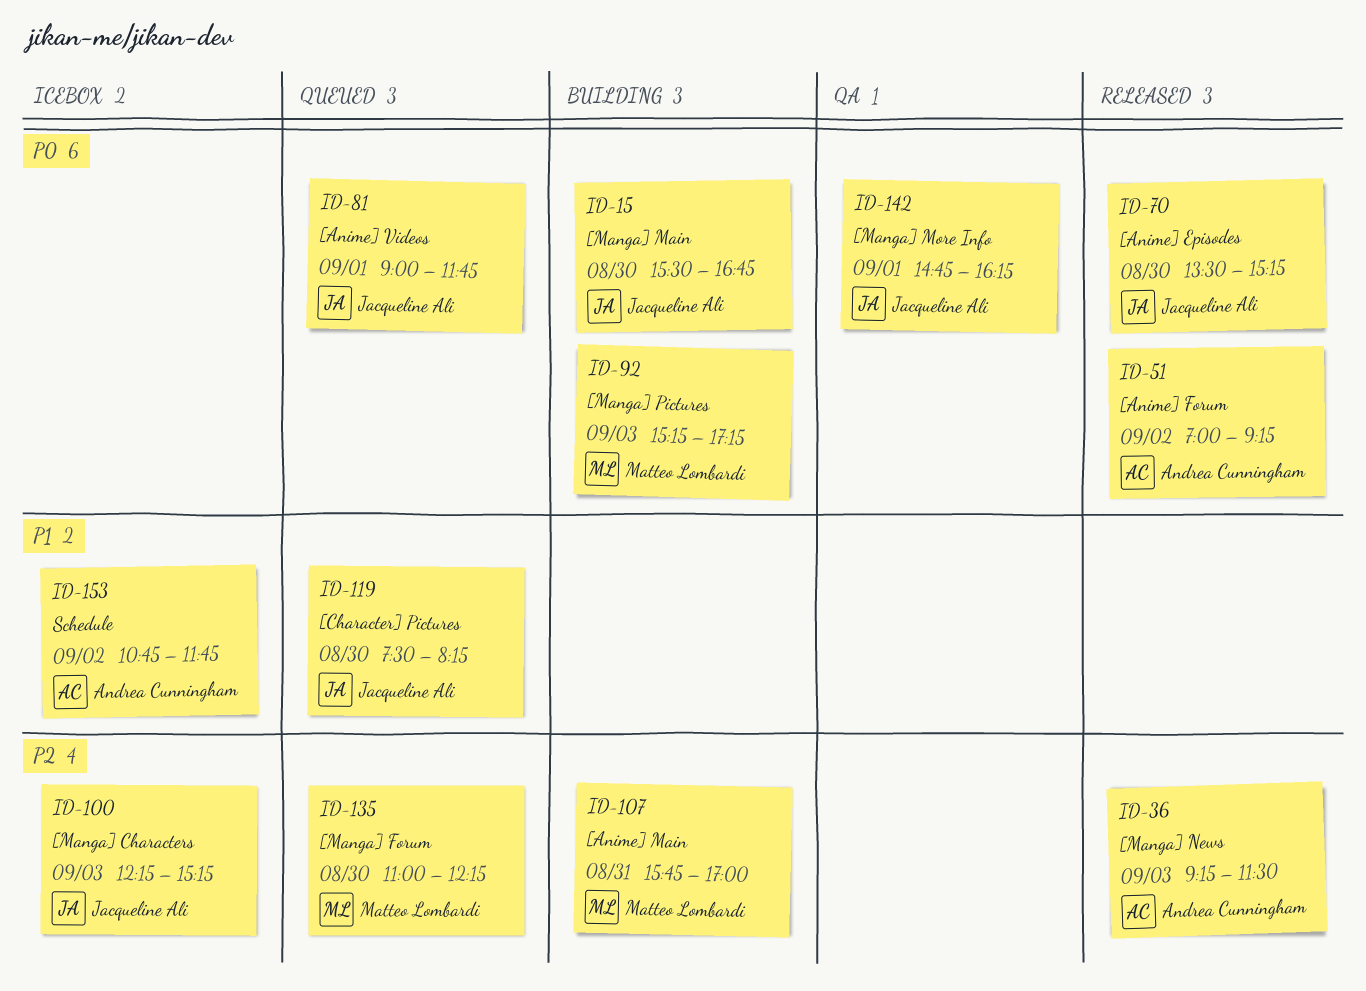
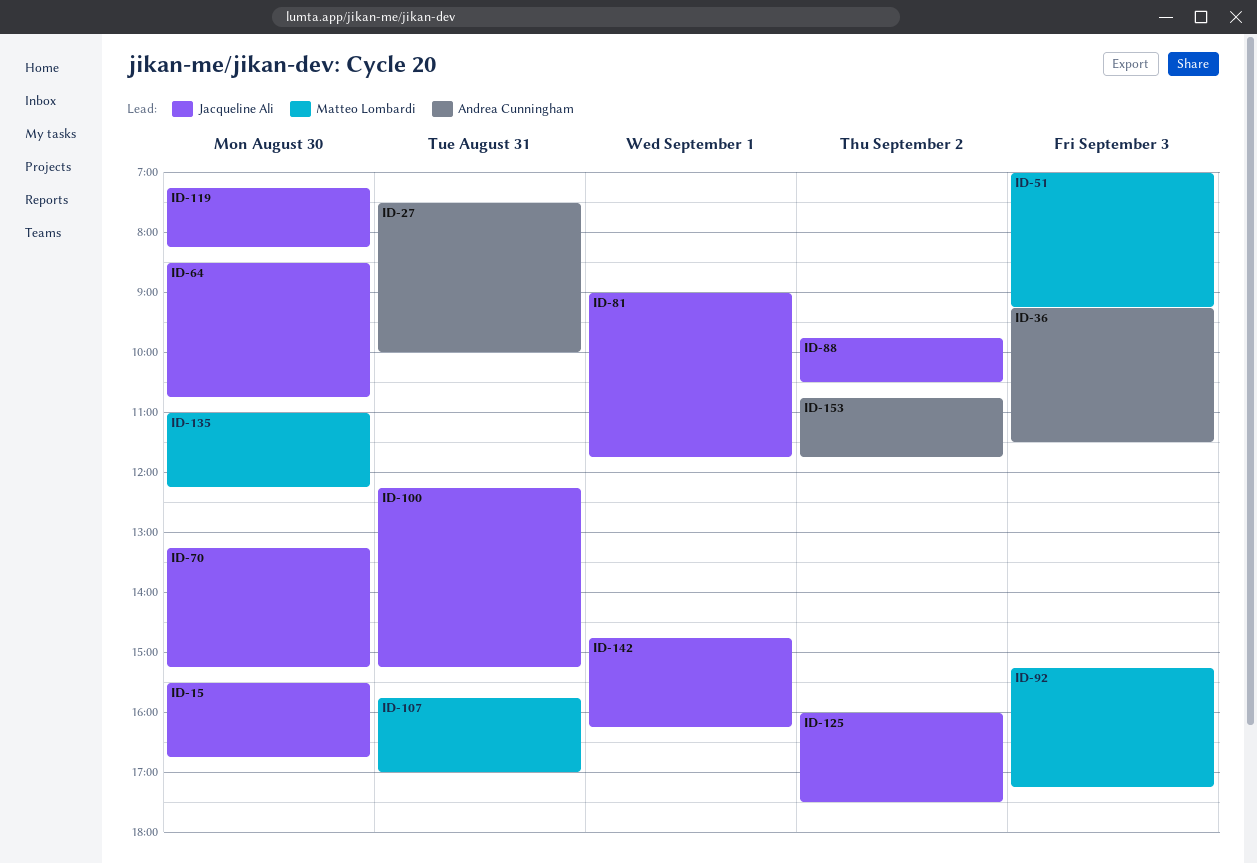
ID-27: none -> present
ID-51, owner: Andrea Cunningham -> Matteo Lombardi
ID-51, day: Sep 2 -> Sep 3
ID-64: none -> present
ID-70, begins: 13:30 -> 13:15
ID-88: none -> present
ID-100, day: Sep 3 -> Aug 31
ID-119, begins: 07:30 -> 07:15
ID-125: none -> present

